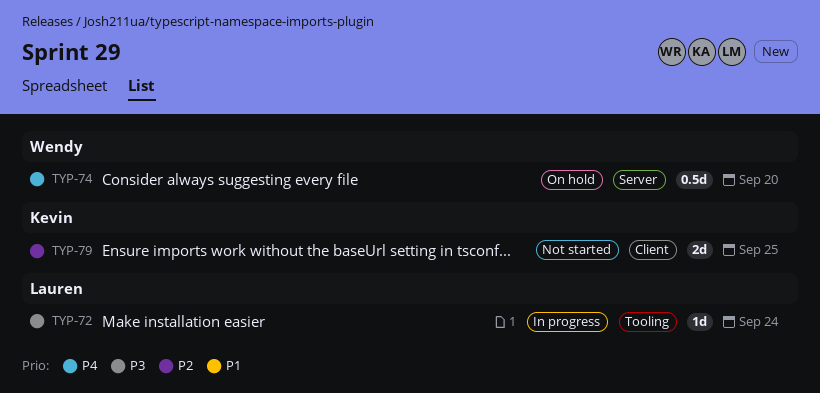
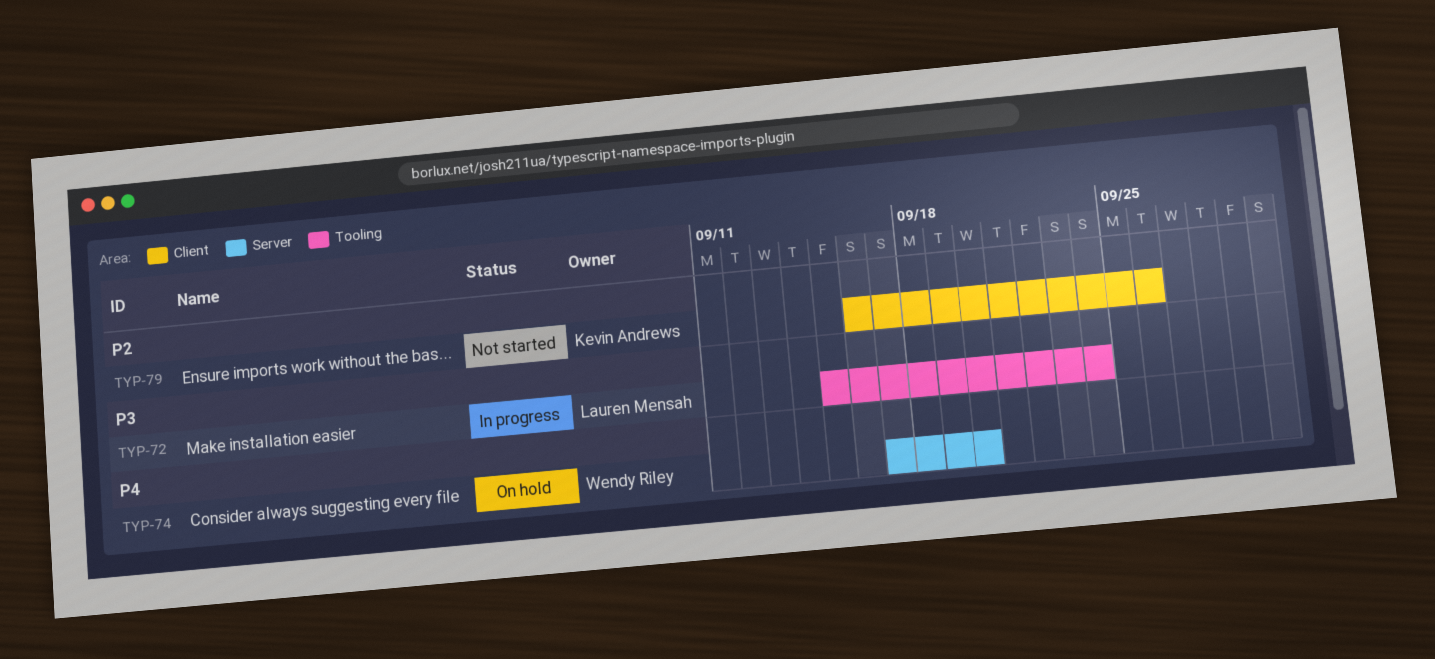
TYP-79, due: Sep 25 -> Sep 26

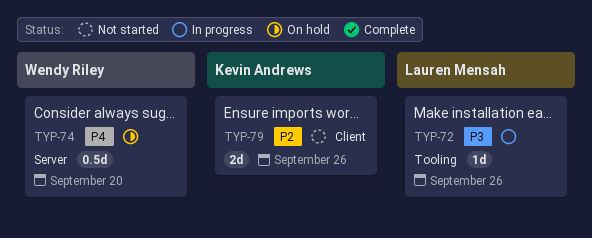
TYP-72, due: Sep 24 -> Sep 26

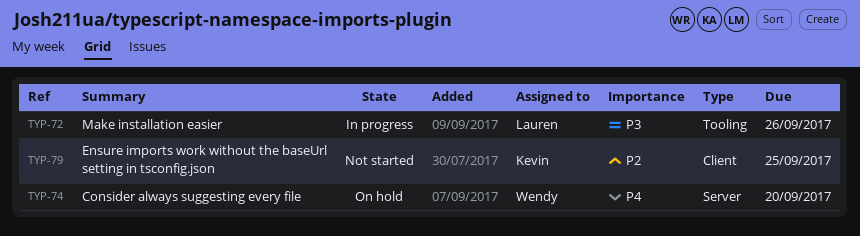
TYP-79, due: Sep 26 -> Sep 25

